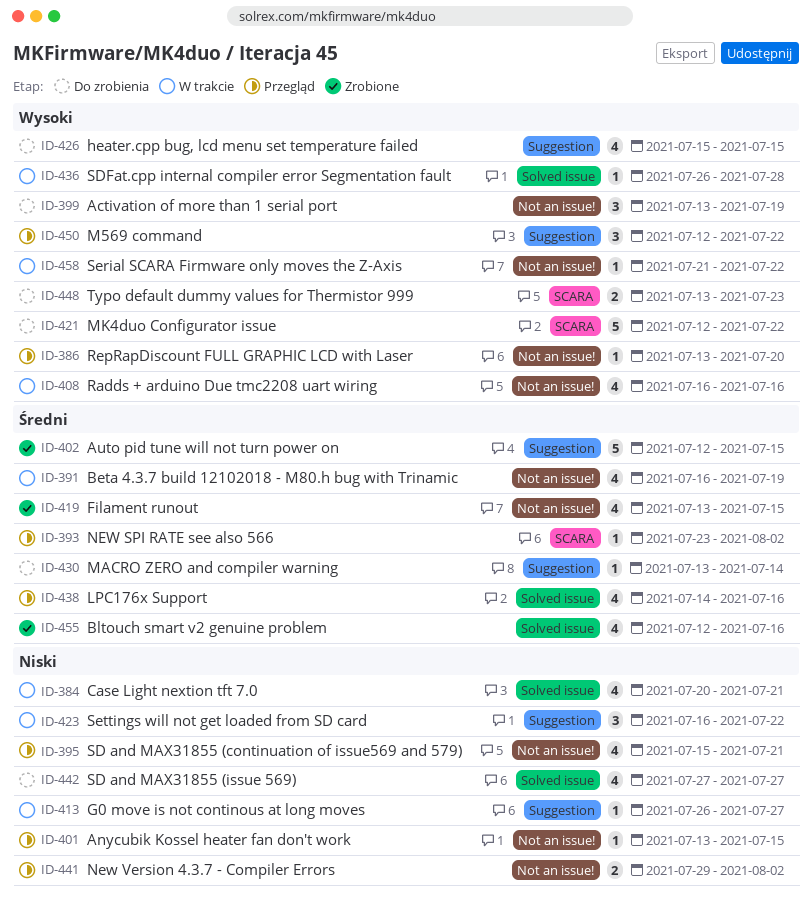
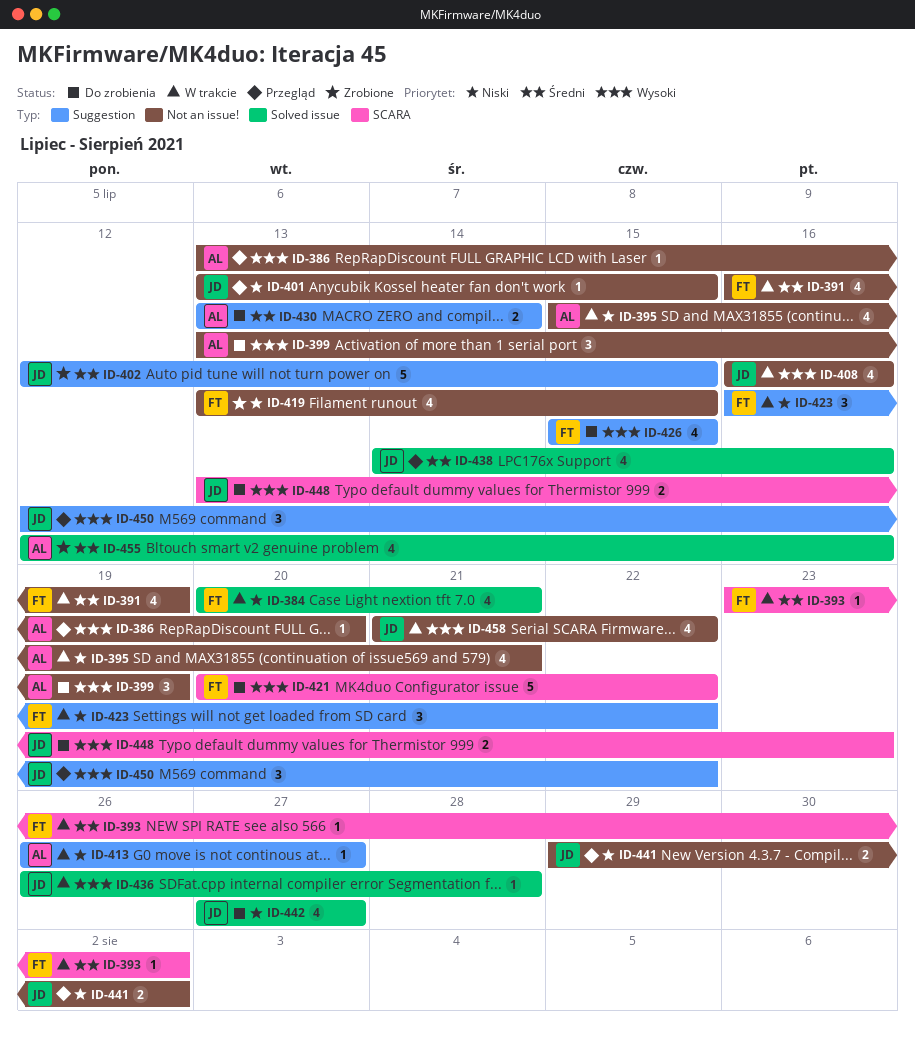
ID-393, status: Przegląd -> W trakcie
ID-395, status: Przegląd -> W trakcie
ID-419, priority: Średni -> Niski
ID-421, start: Jul 12 -> Jul 20
ID-430, estimate: 1 -> 2
ID-458, estimate: 1 -> 4

